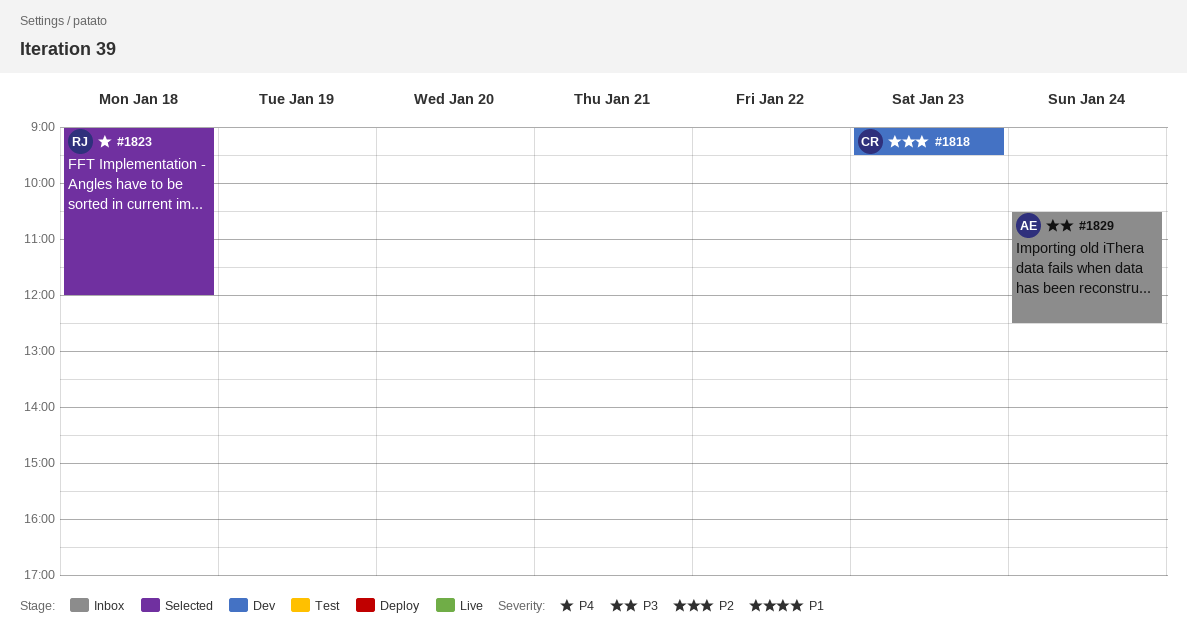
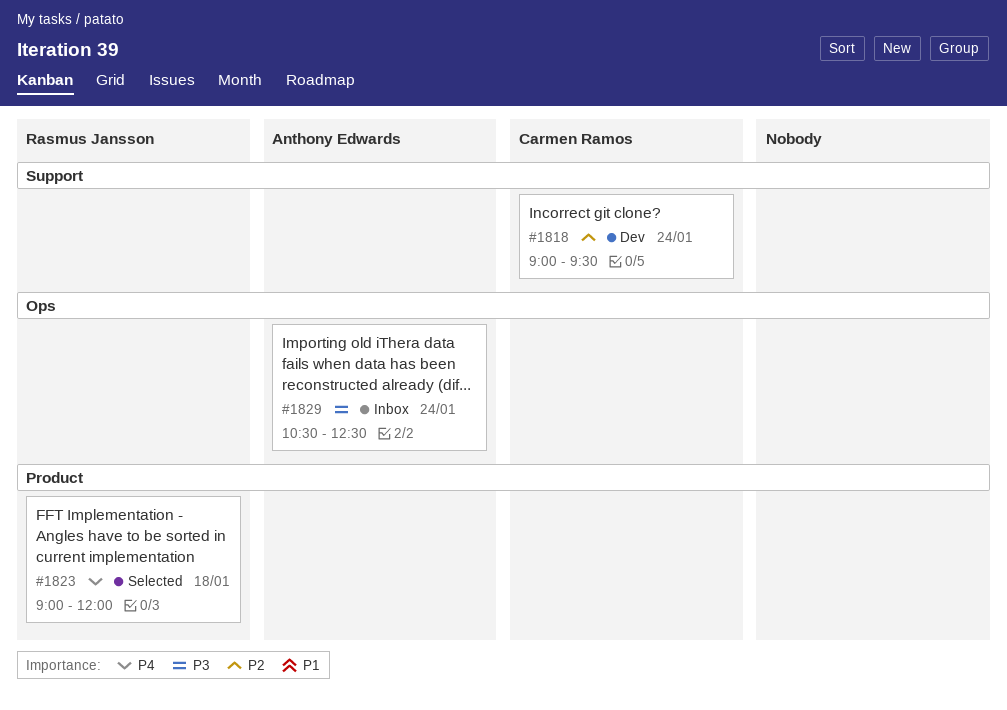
#1818, day: Jan 23 -> Jan 24

